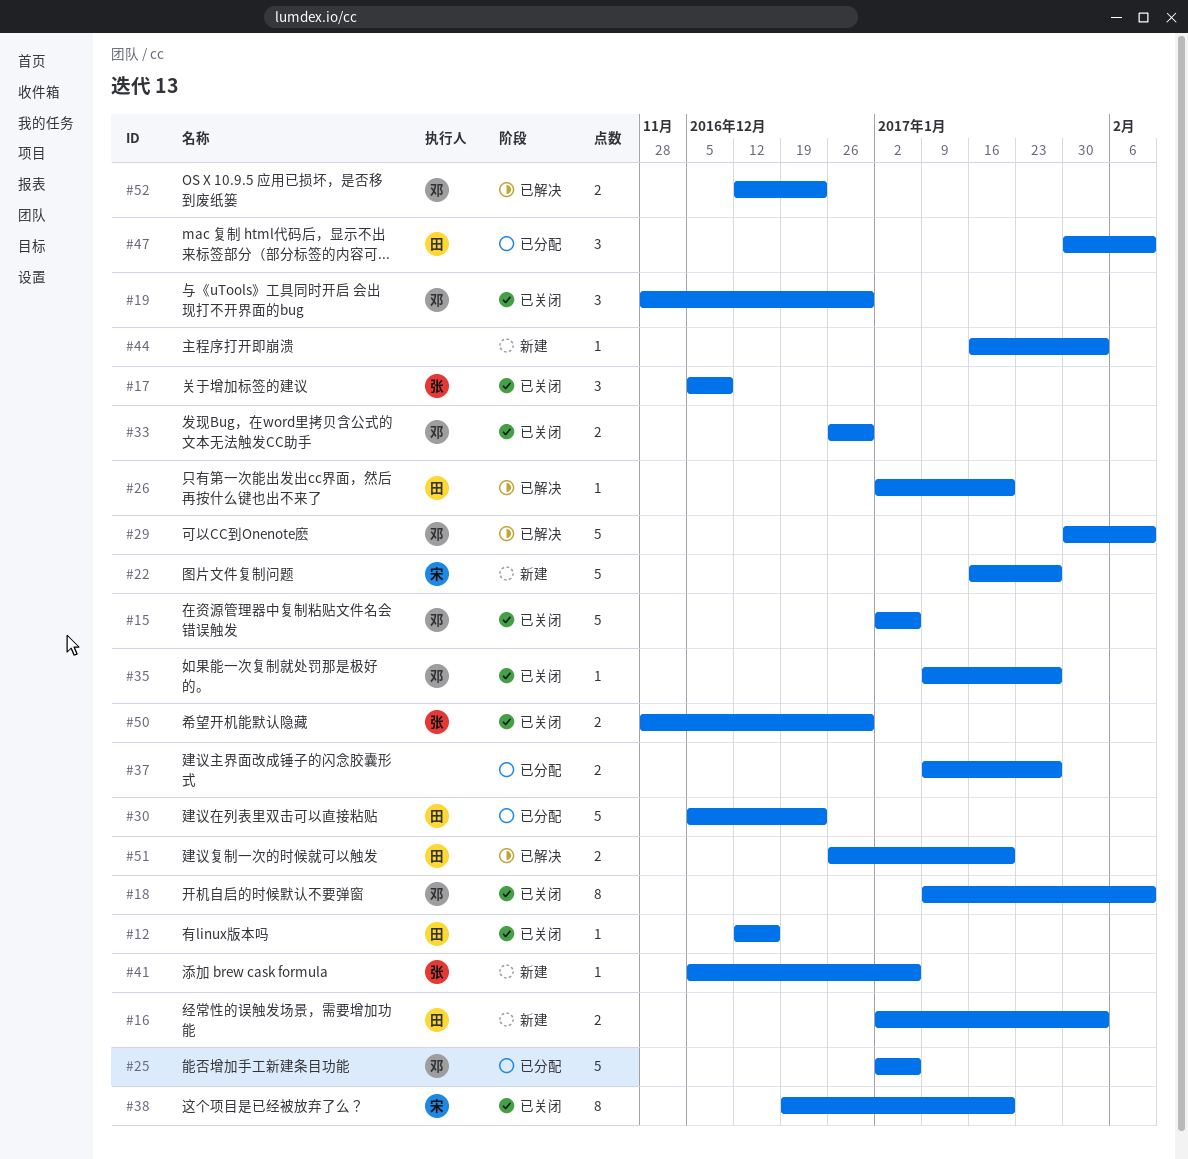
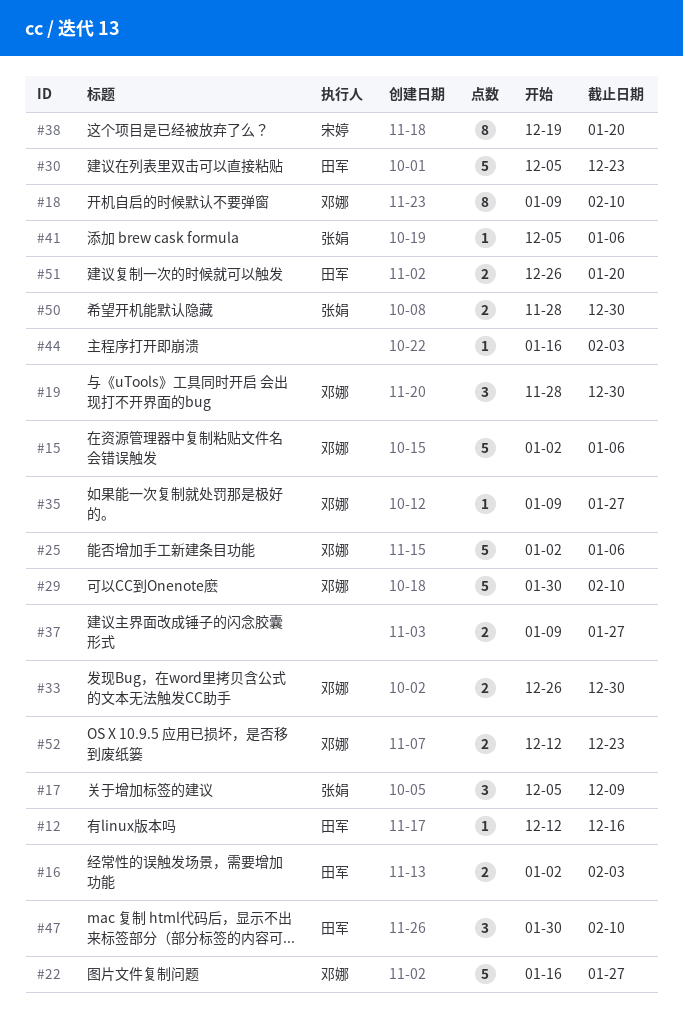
#22, owner: 宋婷 -> 邓娜
#26: present -> none

